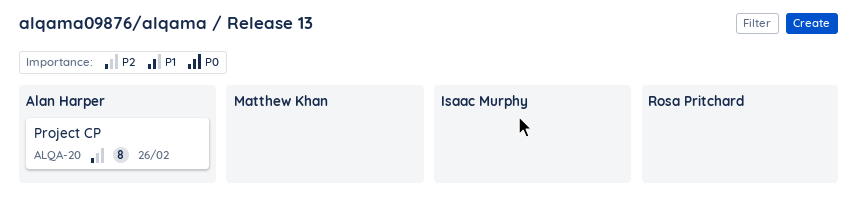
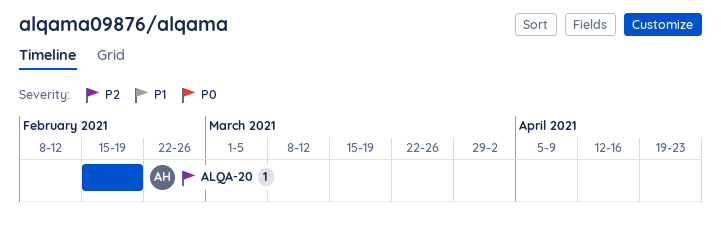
ALQA-20, estimate: 8 -> 1
ALQA-20, due: Feb 26 -> Feb 19

